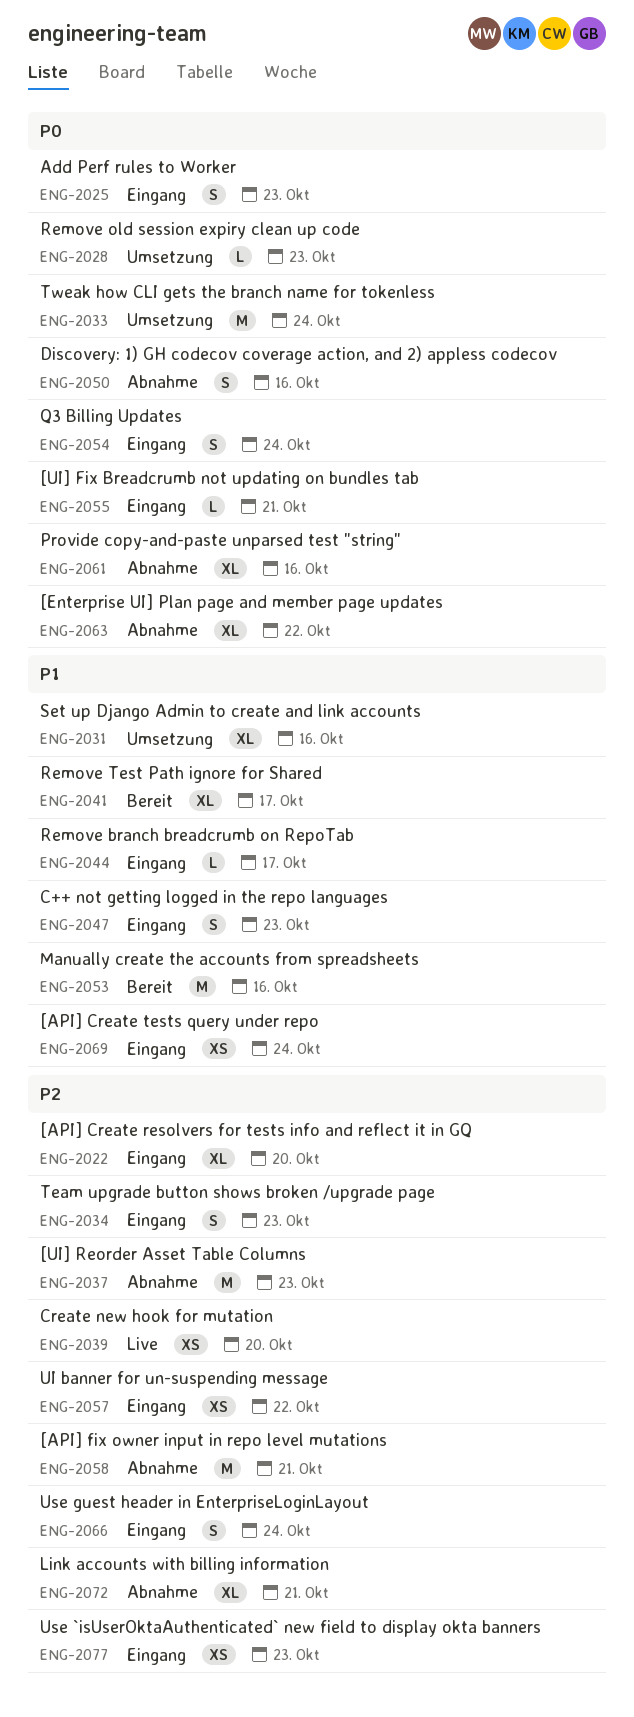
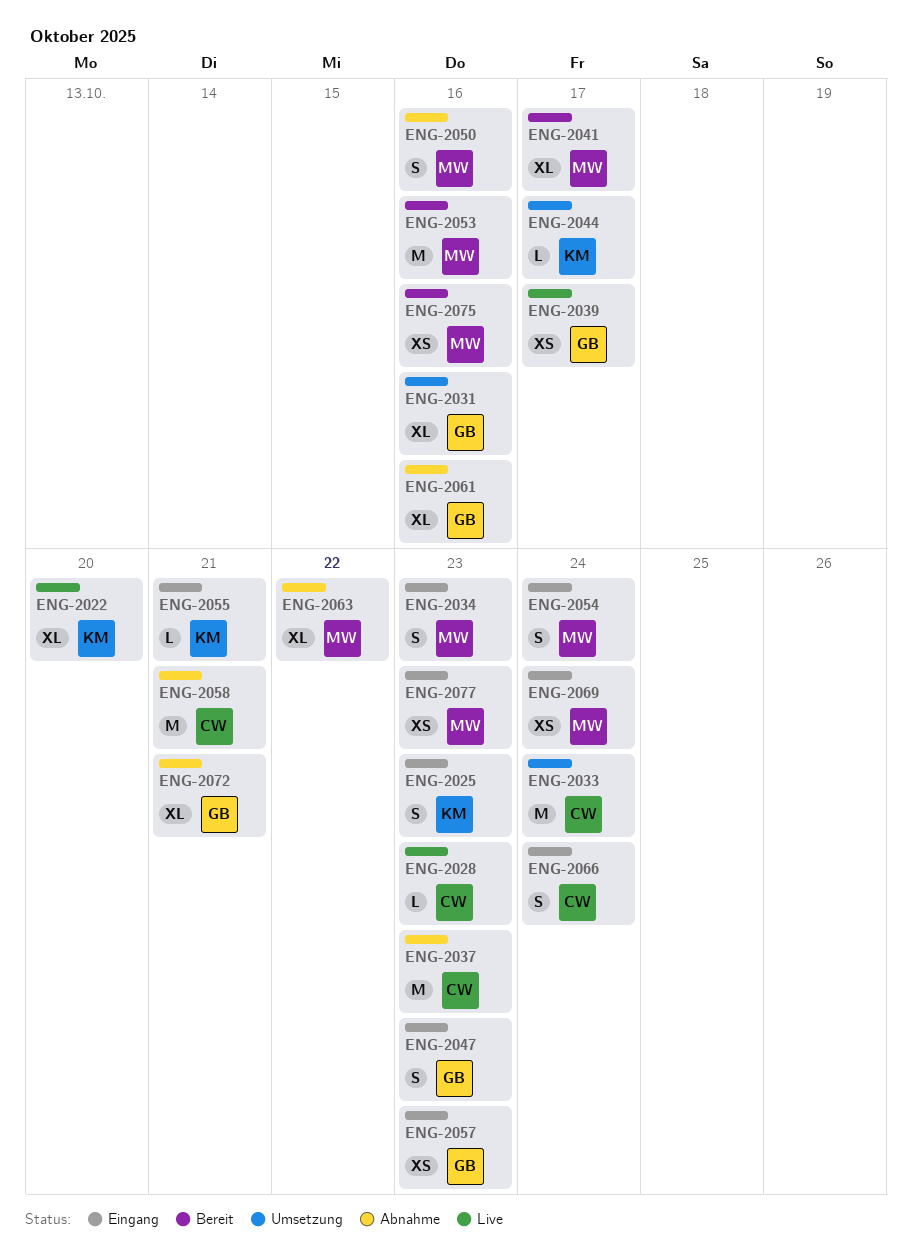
ENG-2022, status: Eingang -> Live
ENG-2028, status: Umsetzung -> Live
ENG-2039, due: Oct 20 -> Oct 17
ENG-2044, status: Eingang -> Umsetzung
ENG-2057, due: Oct 22 -> Oct 23
ENG-2075: none -> present

